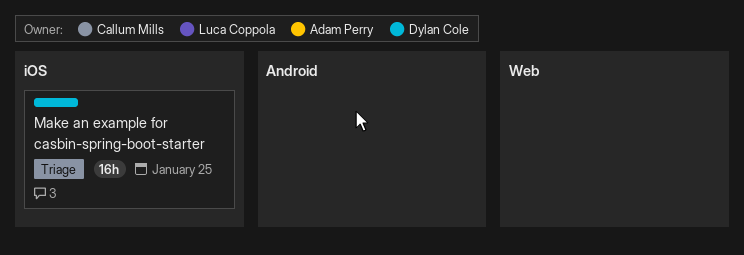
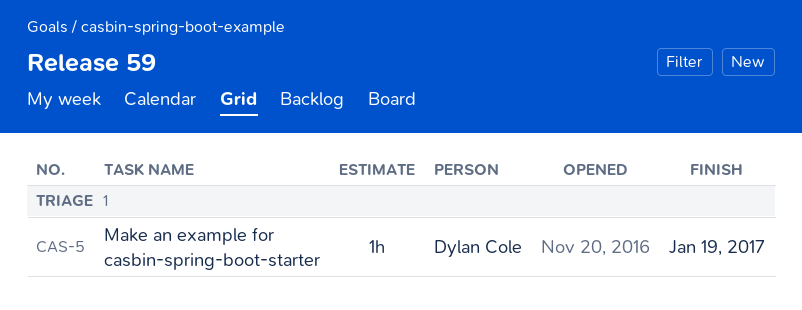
Make an example for casbin-spring-boot-starter, estimate: 16h -> 1h
Make an example for casbin-spring-boot-starter, due: Jan 25 -> Jan 19

